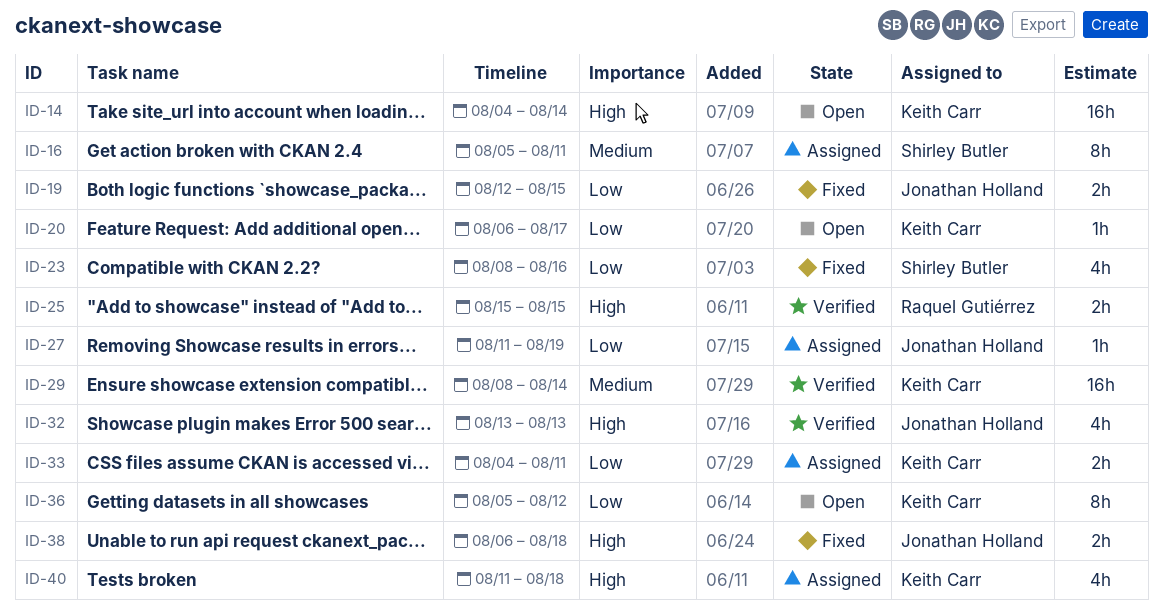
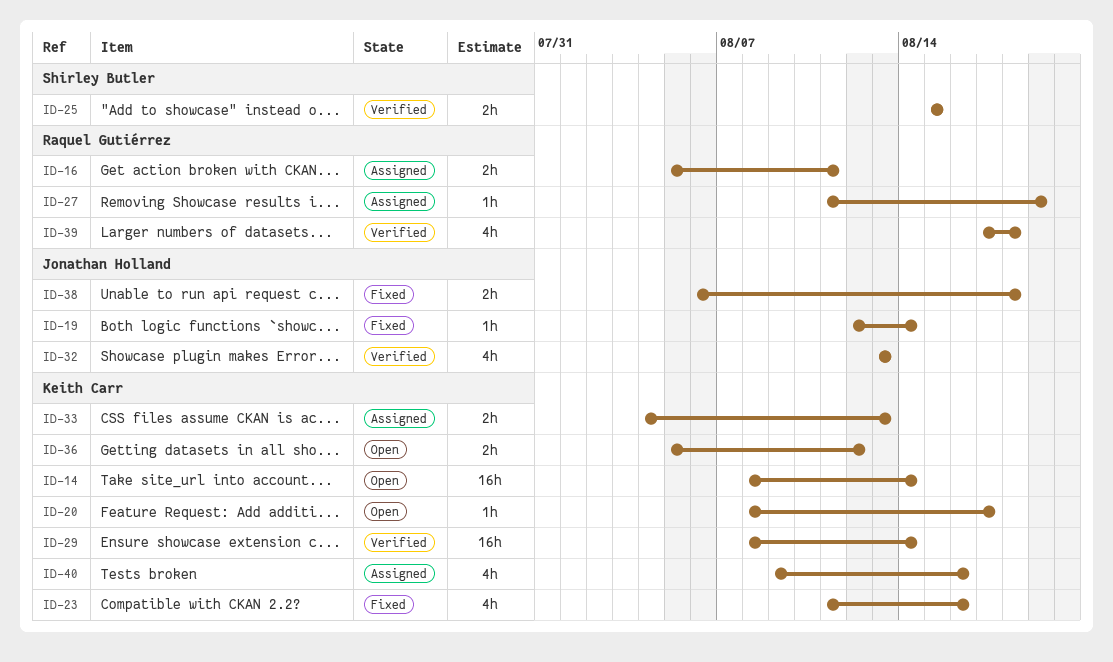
ID-14, start: Aug 4 -> Aug 8
ID-16, owner: Shirley Butler -> Raquel Gutiérrez
ID-16, estimate: 8h -> 2h
ID-19, estimate: 2h -> 1h
ID-19, due: Aug 15 -> Aug 14
ID-20, start: Aug 6 -> Aug 8
ID-23, owner: Shirley Butler -> Keith Carr
ID-23, start: Aug 8 -> Aug 11
ID-25, owner: Raquel Gutiérrez -> Shirley Butler
ID-27, owner: Jonathan Holland -> Raquel Gutiérrez
ID-33, due: Aug 11 -> Aug 13
ID-36, estimate: 8h -> 2h
ID-39: none -> present
ID-40, start: Aug 11 -> Aug 9
ID-40, due: Aug 18 -> Aug 16

